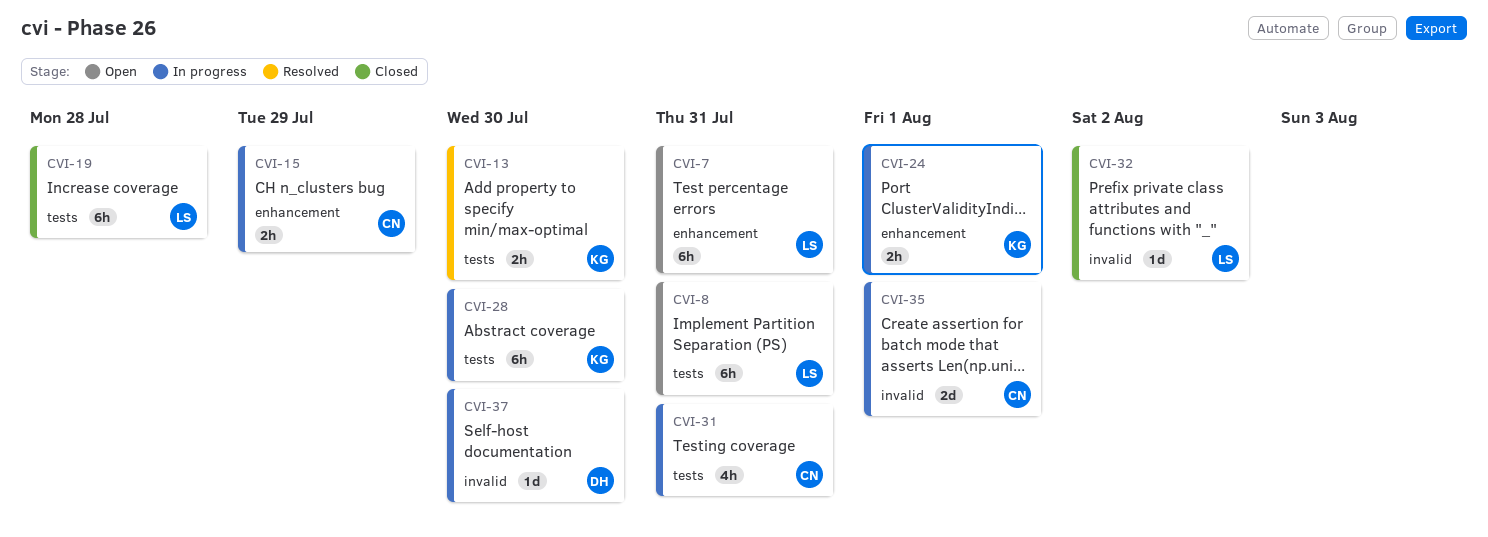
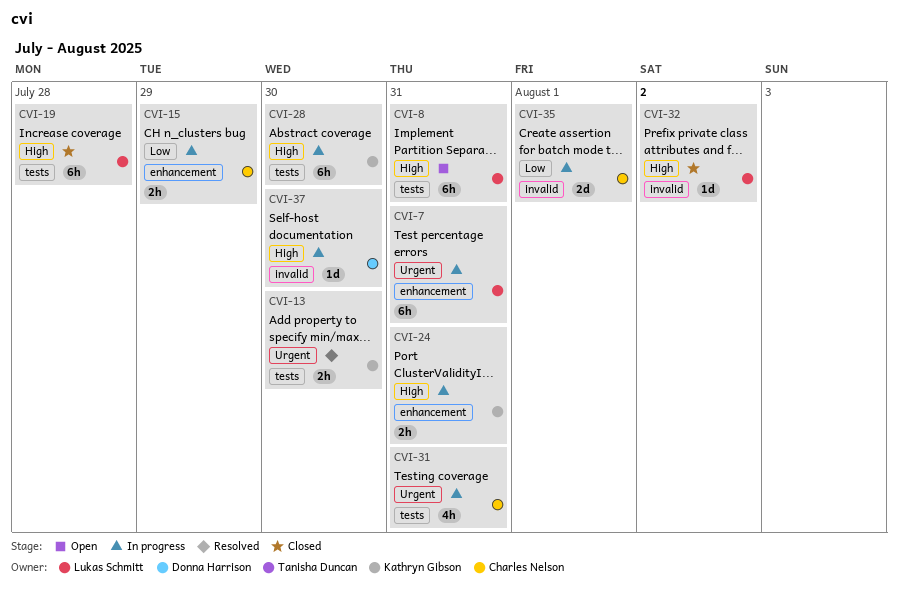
CVI-7, status: Open -> In progress
CVI-24, due: Aug 1 -> Jul 31

